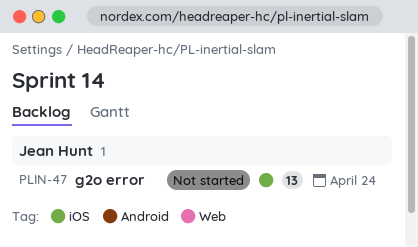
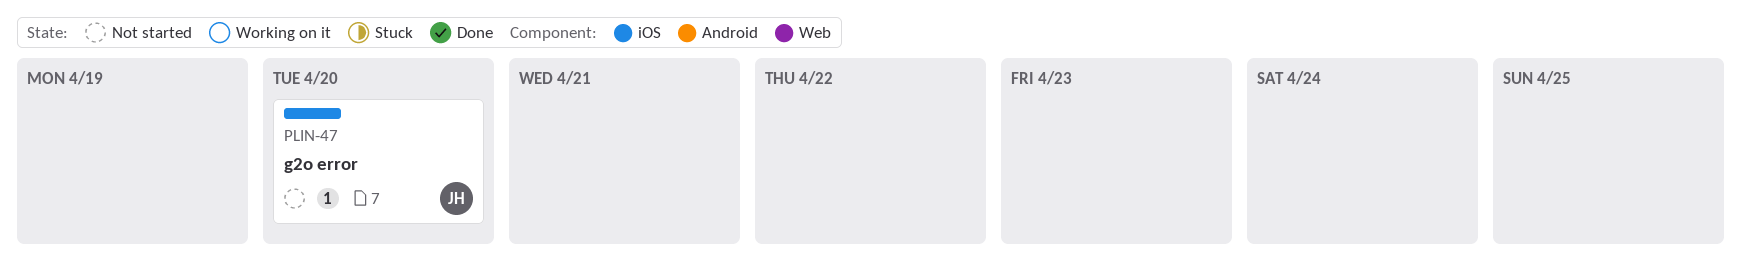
PLIN-47, estimate: 13 -> 1
PLIN-47, due: Apr 24 -> Apr 20

